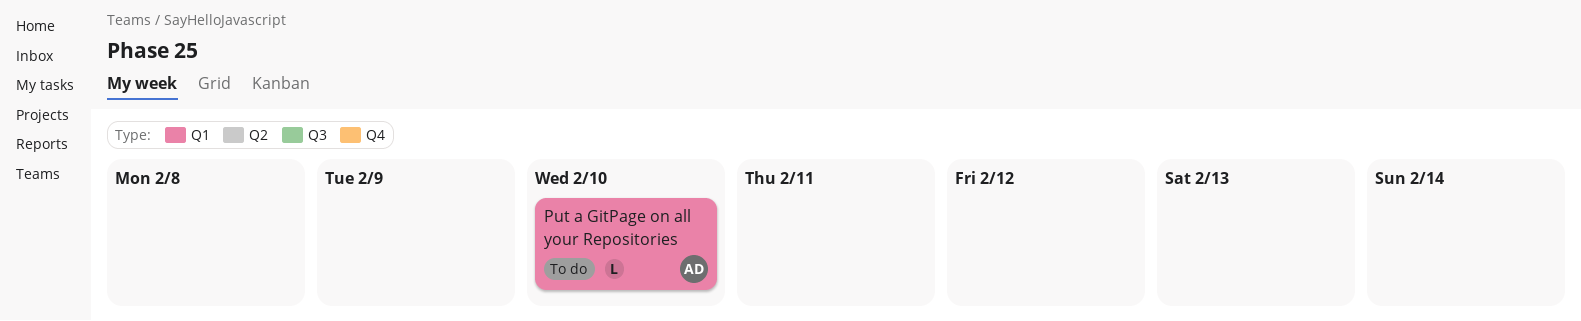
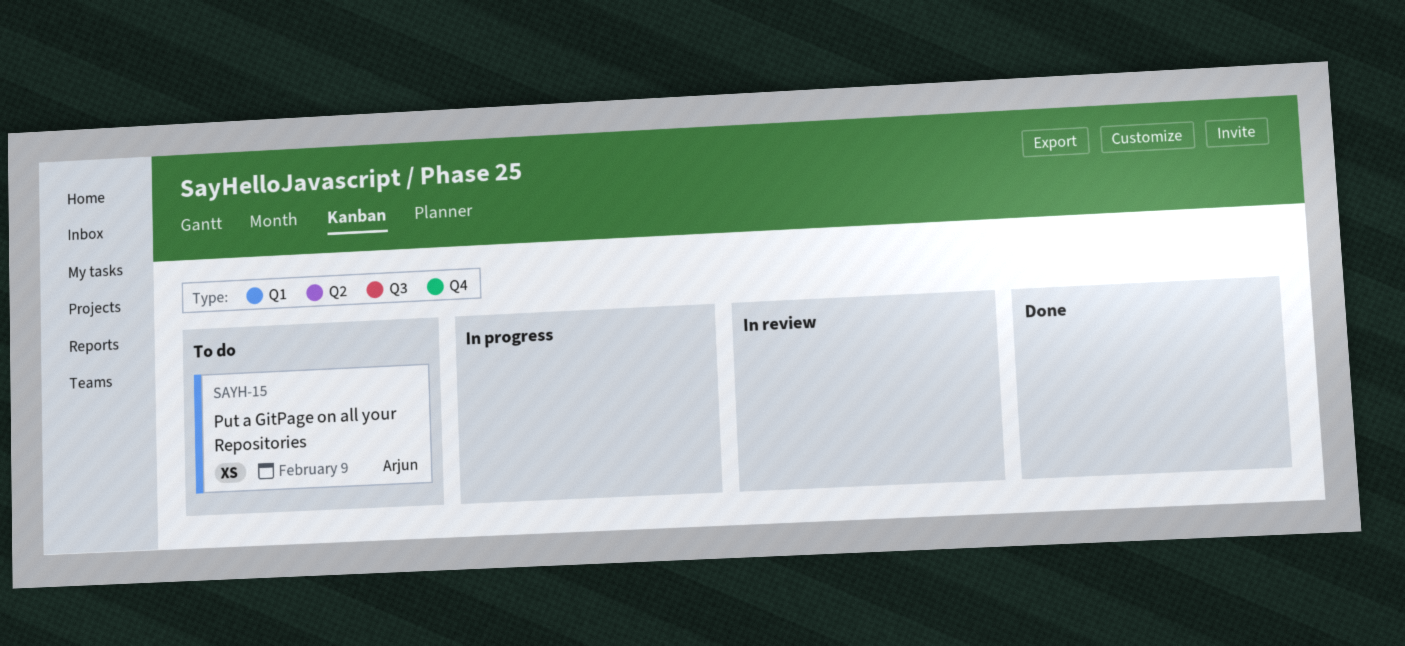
Put a GitPage on all your Repositories, estimate: L -> XS
Put a GitPage on all your Repositories, due: Feb 10 -> Feb 9

